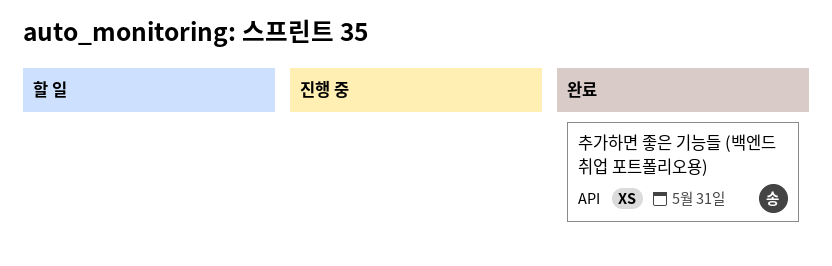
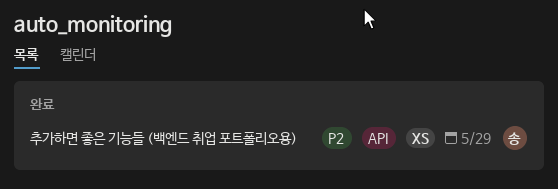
추가하면 좋은 기능들 (백엔드 취업 포트폴리오용), due: May 31 -> May 29

